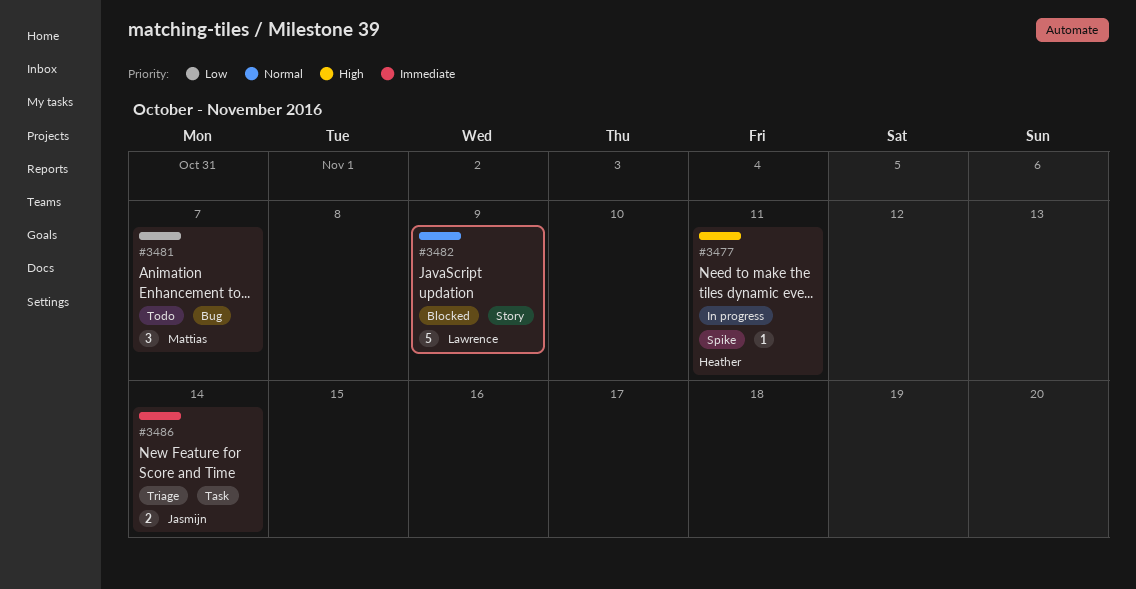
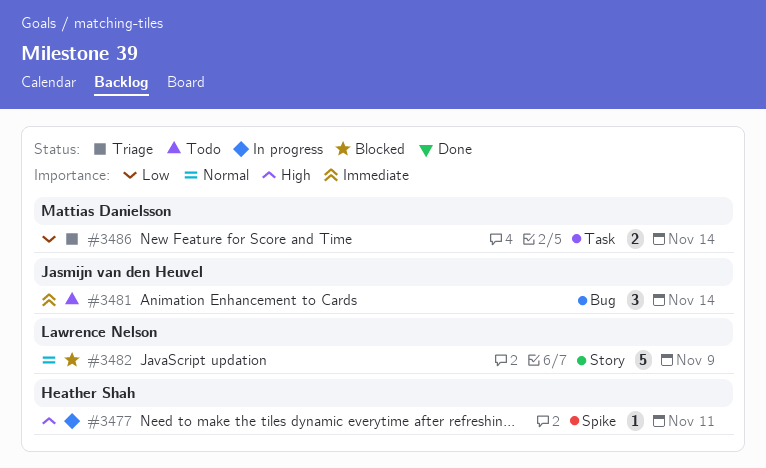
#3481, owner: Mattias Danielsson -> Jasmijn van den Heuvel
#3481, priority: Low -> Immediate
#3481, due: Nov 7 -> Nov 14
#3486, owner: Jasmijn van den Heuvel -> Mattias Danielsson
#3486, priority: Immediate -> Low

